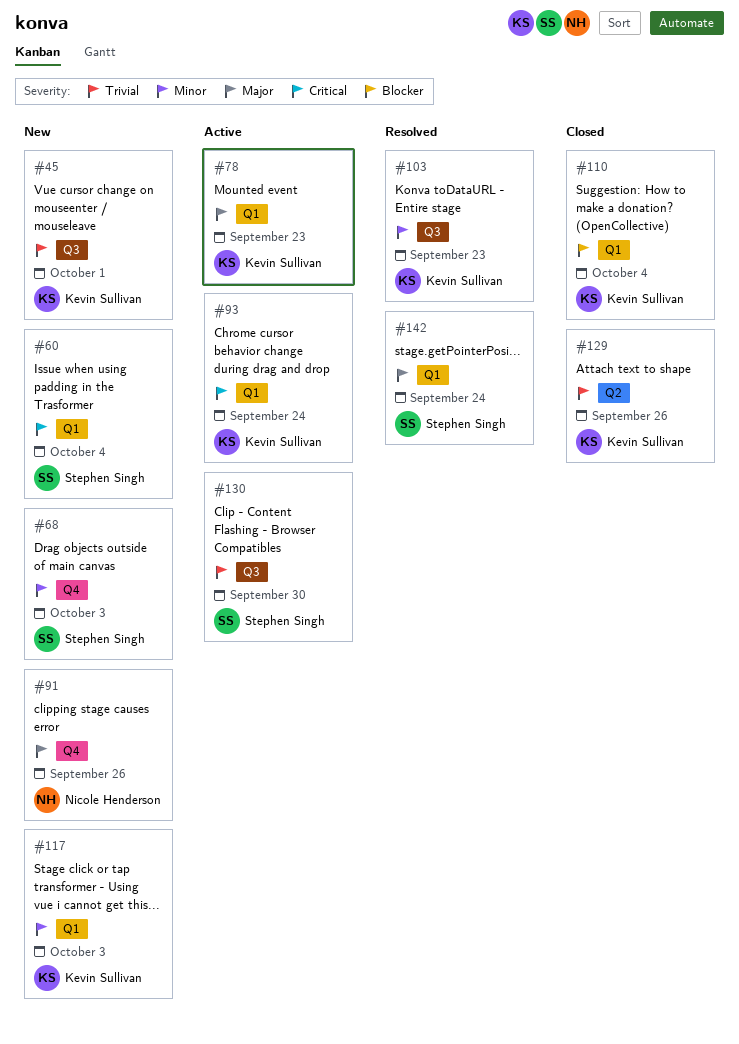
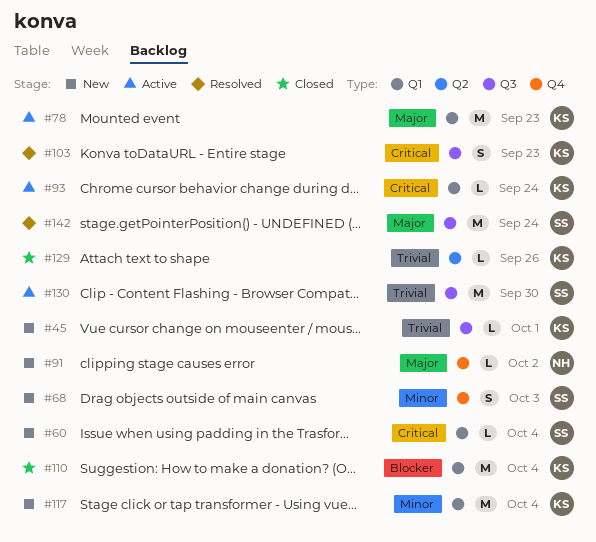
#91, due: Sep 26 -> Oct 2
#103, priority: Minor -> Critical
#117, due: Oct 3 -> Oct 4
#142, label: Q1 -> Q3

